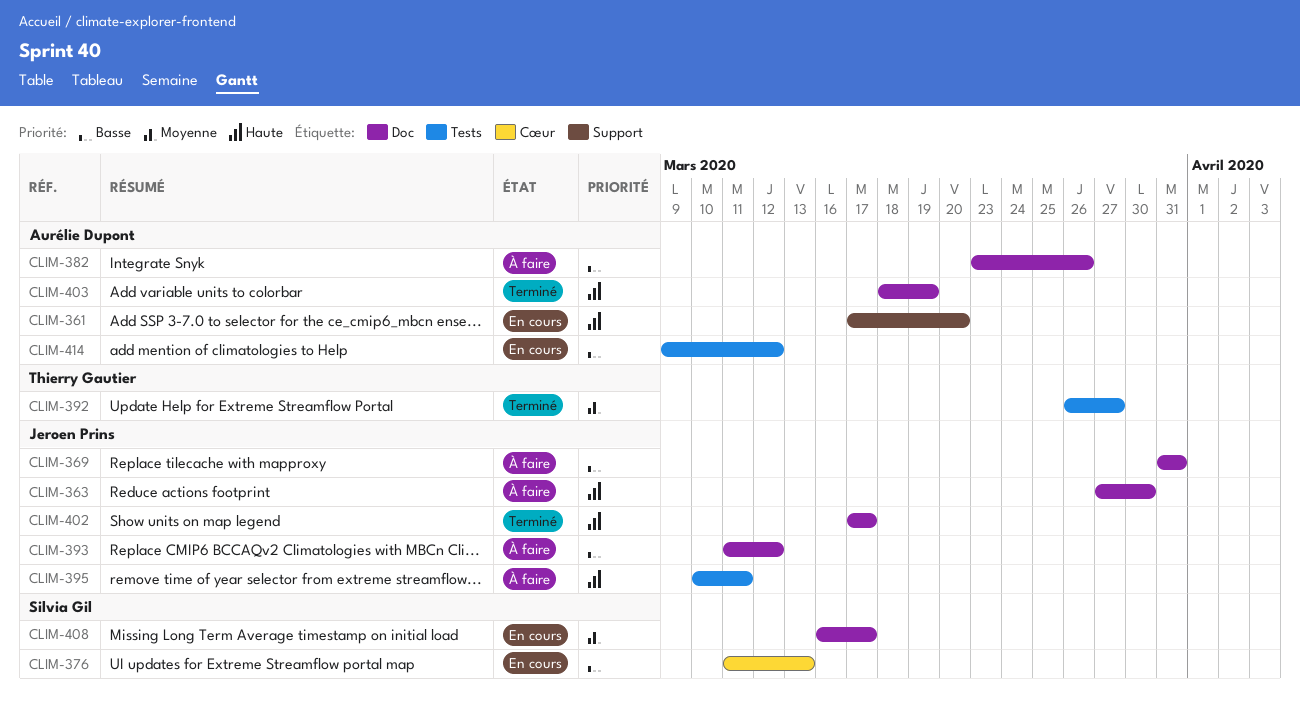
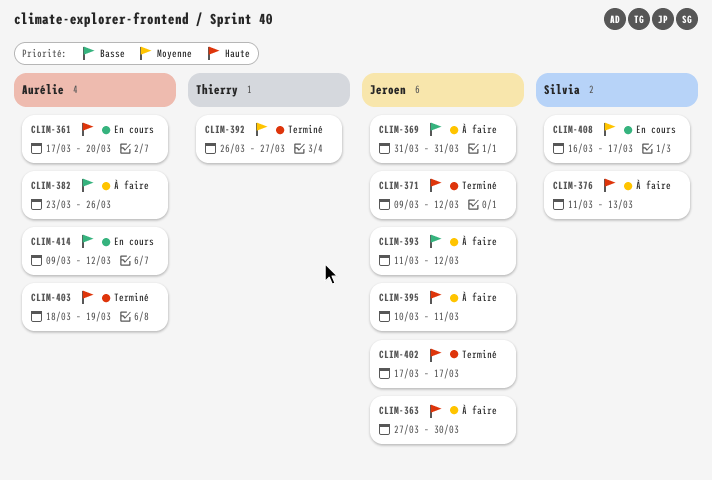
CLIM-371: none -> present
CLIM-376, status: En cours -> À faire
CLIM-376, priority: Basse -> Haute

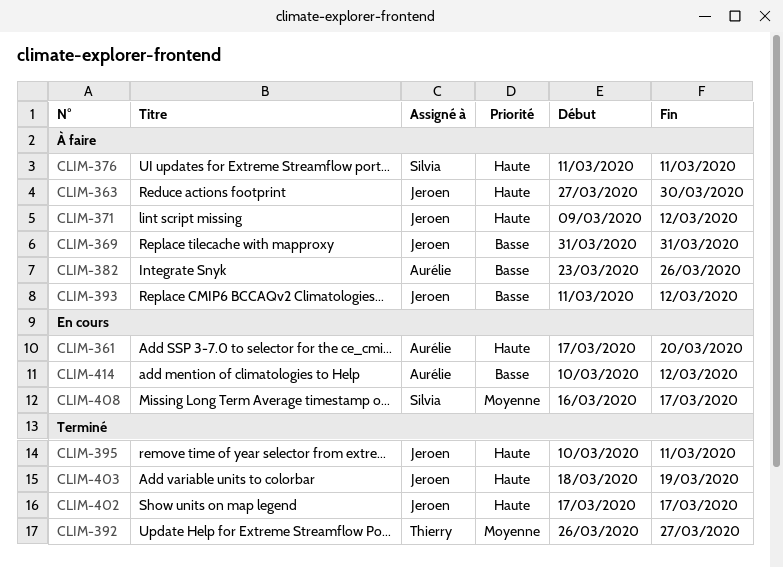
CLIM-371, status: Terminé -> À faire
CLIM-376, due: Mar 13 -> Mar 11
CLIM-395, status: À faire -> Terminé
CLIM-403, owner: Aurélie -> Jeroen
CLIM-414, start: Mar 9 -> Mar 10

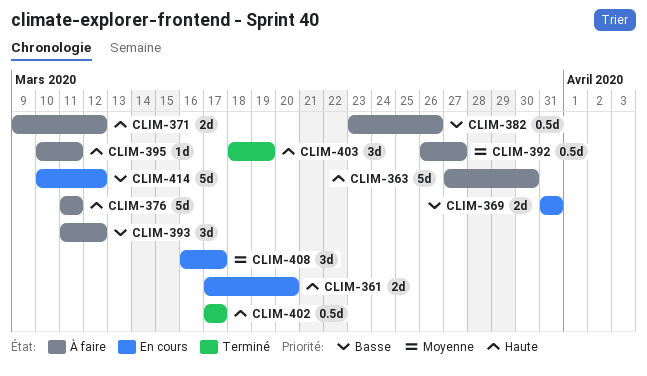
CLIM-369, status: À faire -> En cours
CLIM-392, status: Terminé -> À faire
CLIM-395, status: Terminé -> À faire

